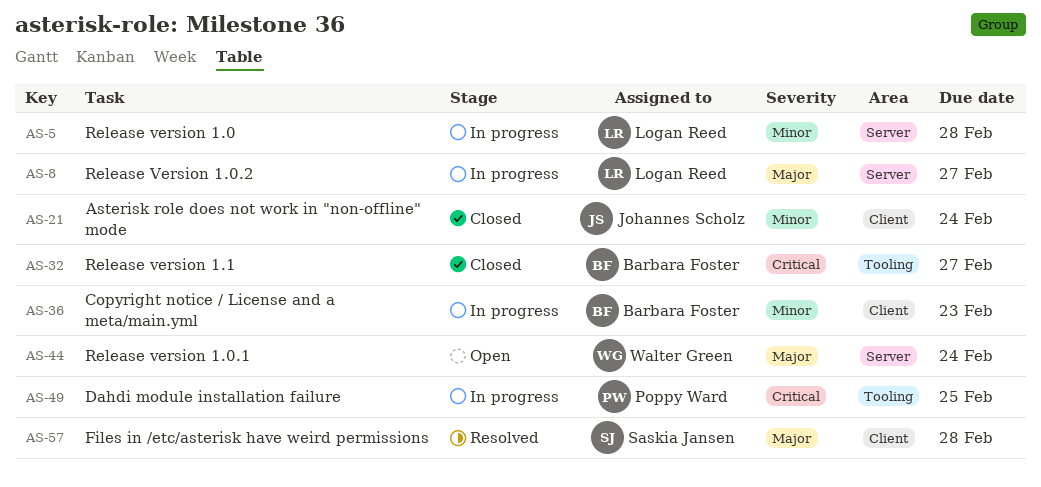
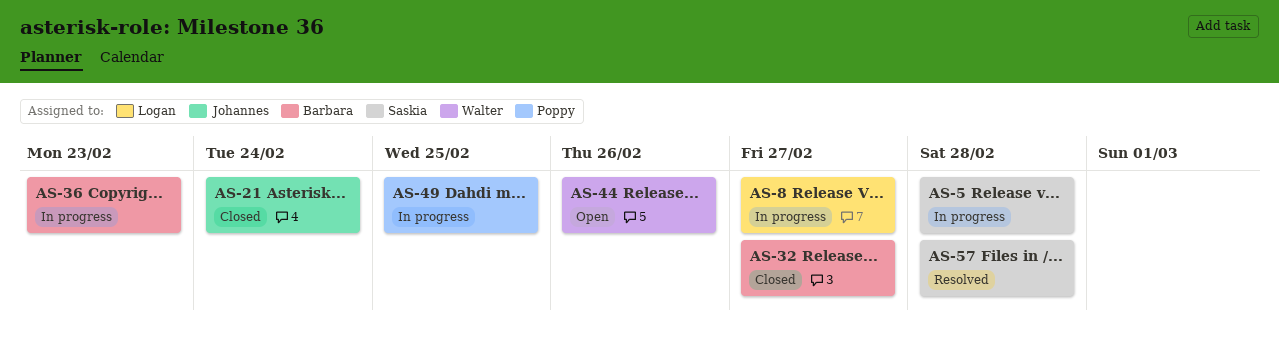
AS-5, owner: Logan Reed -> Saskia Jansen
AS-44, due: Feb 24 -> Feb 26

